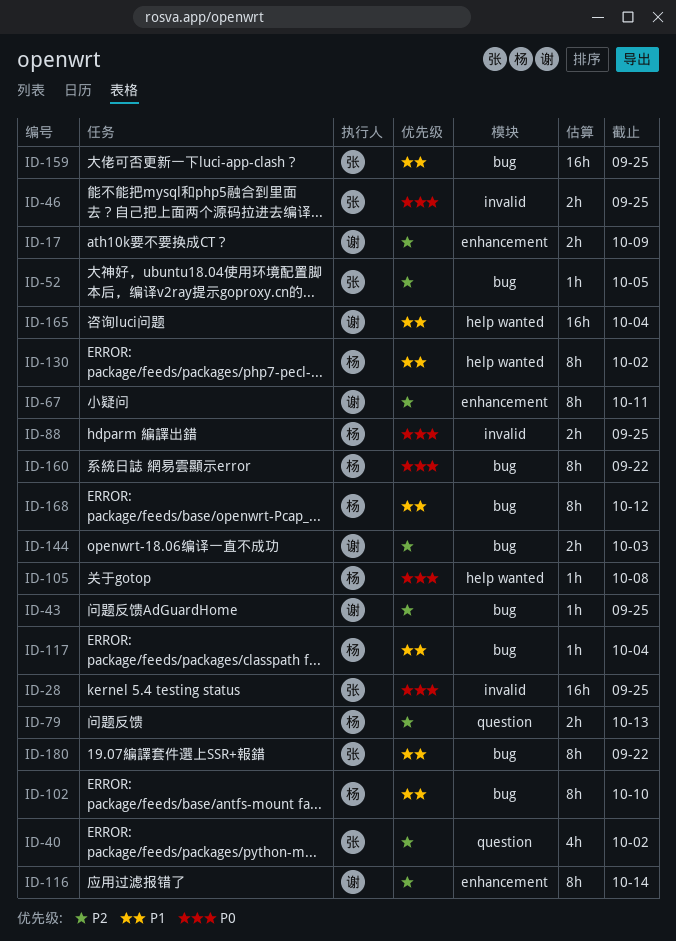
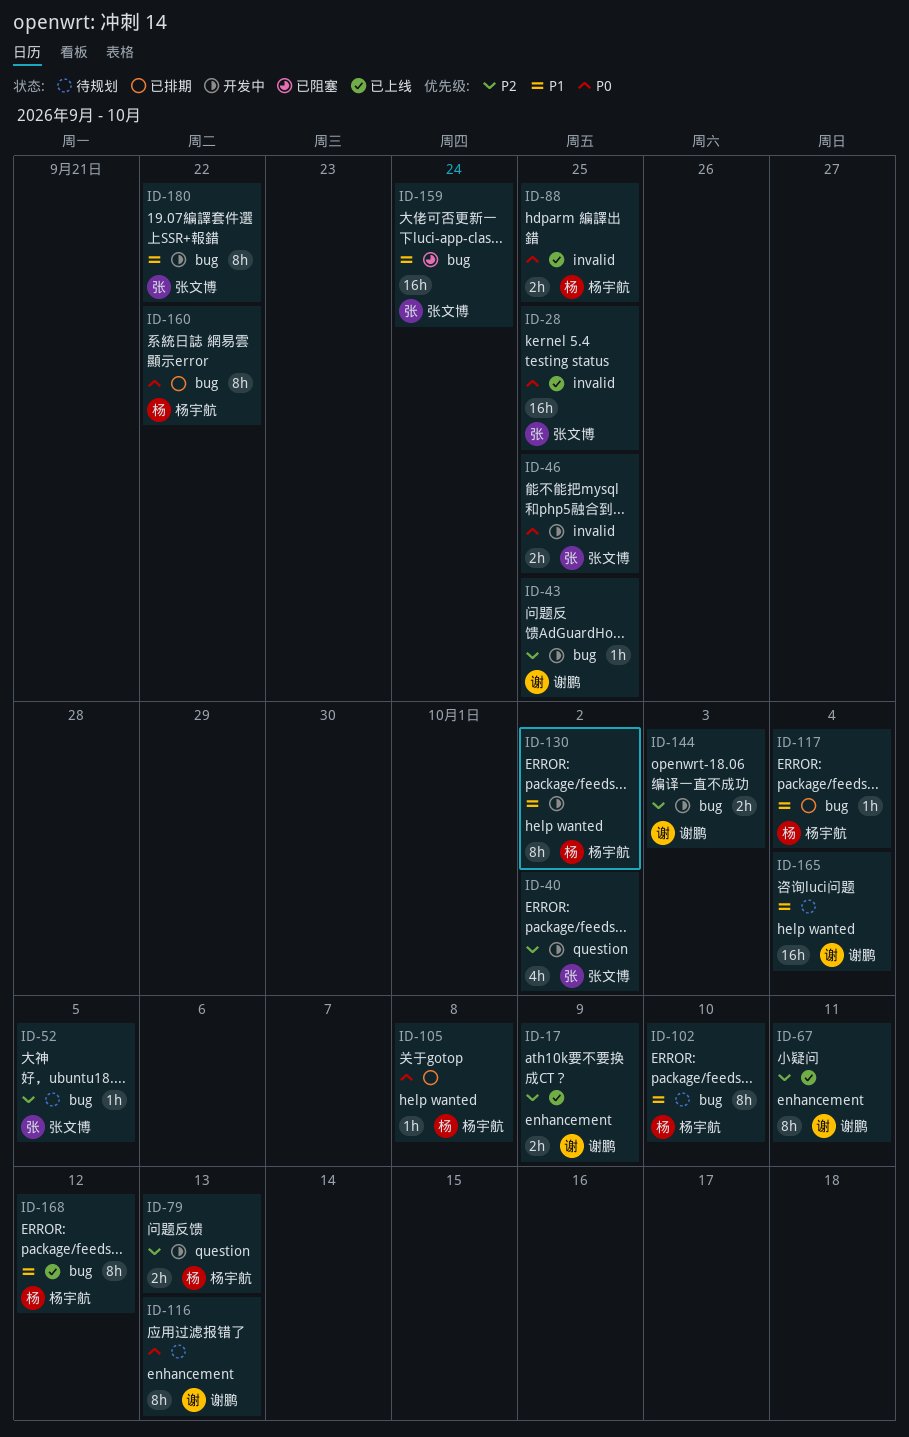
ID-116, priority: P2 -> P0
ID-116, due: Oct 14 -> Oct 13
ID-159, due: Sep 25 -> Sep 24

